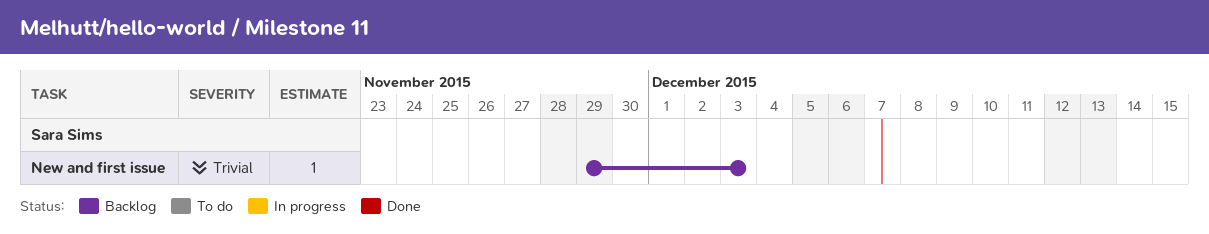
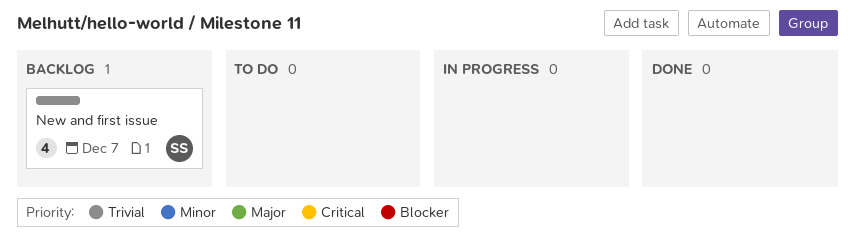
New and first issue, estimate: 1 -> 4
New and first issue, due: Dec 3 -> Dec 7

